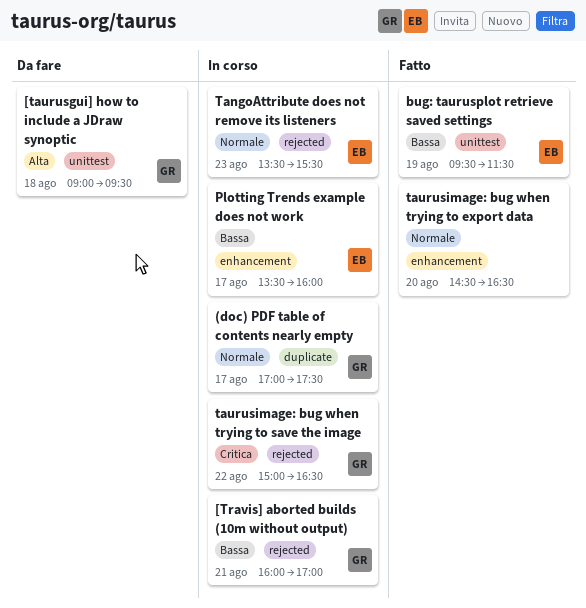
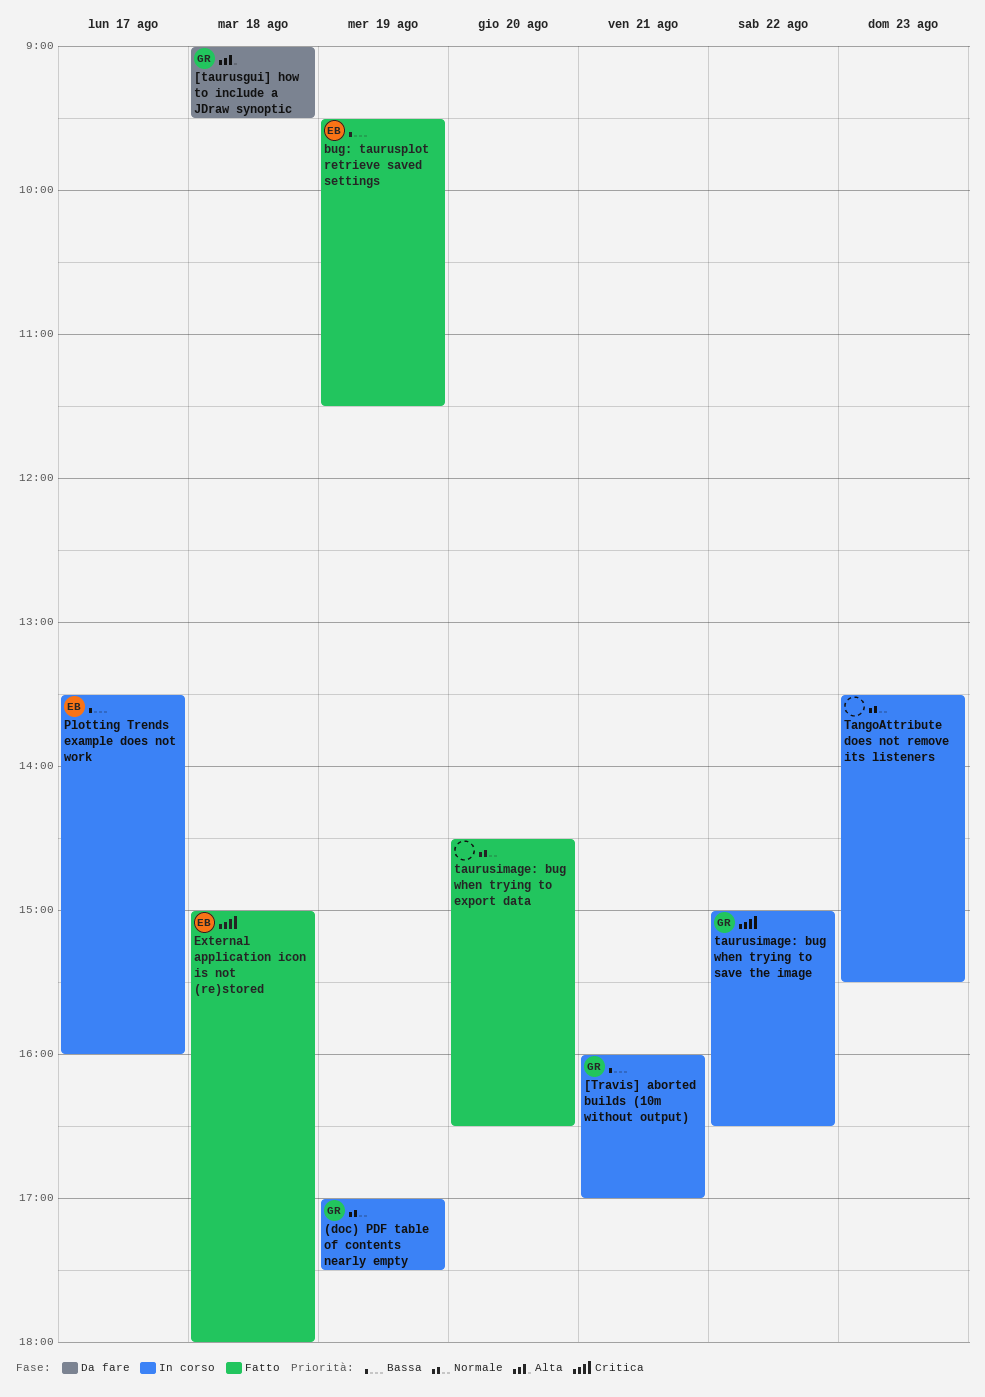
(doc) PDF table of contents nearly empty, day: Aug 17 -> Aug 19
External application icon is not (re)stored: none -> present
TangoAttribute does not remove its listeners, owner: EB -> none

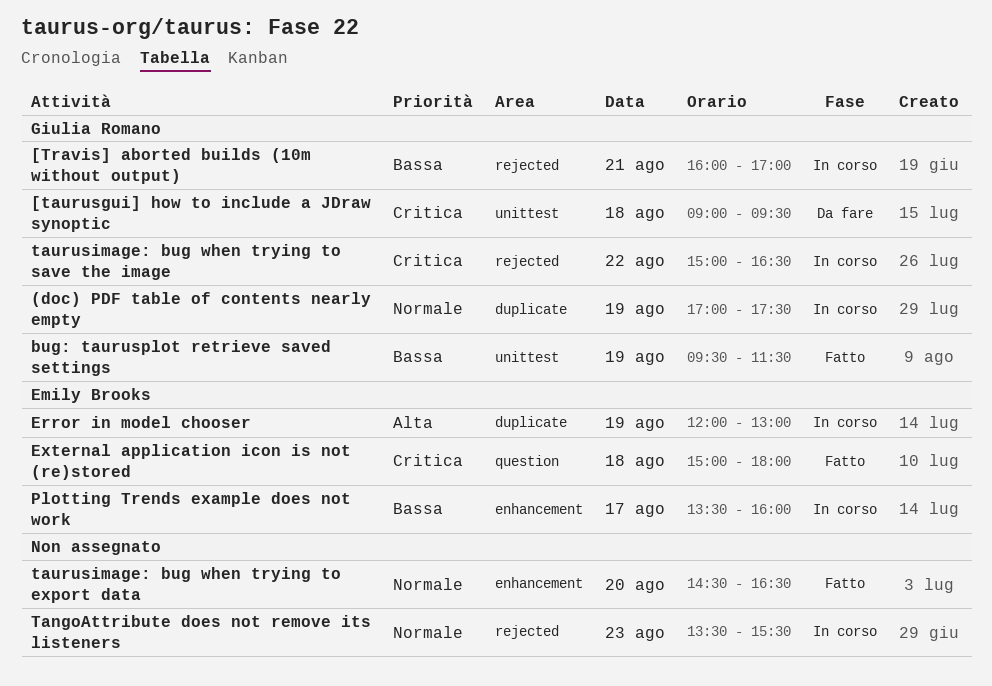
[taurusgui] how to include a JDraw synoptic, priority: Alta -> Critica
bug: taurusplot retrieve saved settings, owner: Emily Brooks -> Giulia Romano
Error in model chooser: none -> present

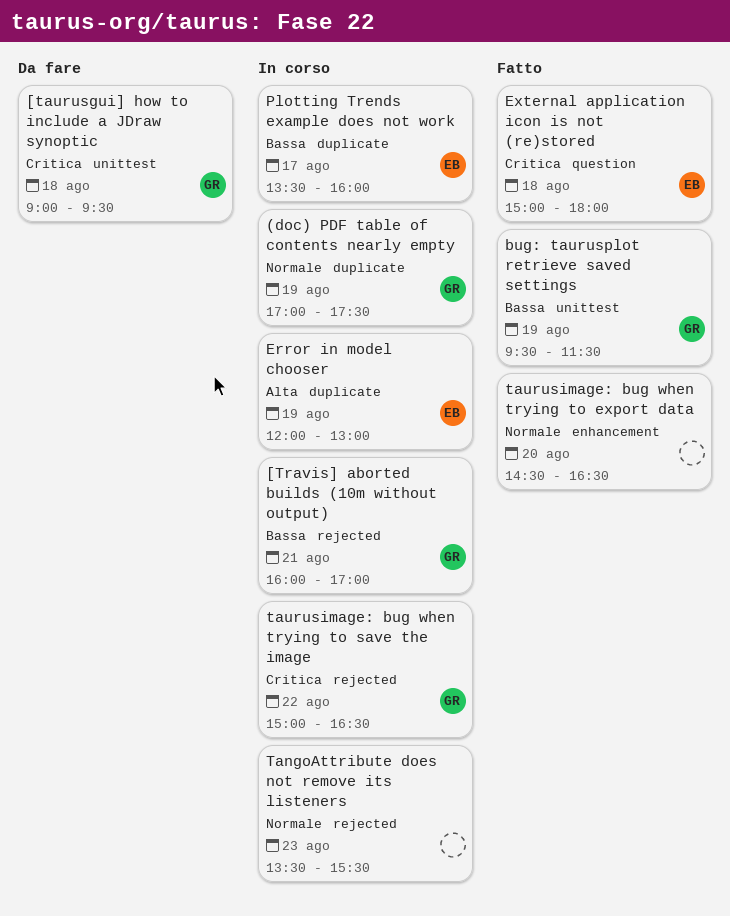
Plotting Trends example does not work, label: enhancement -> duplicate

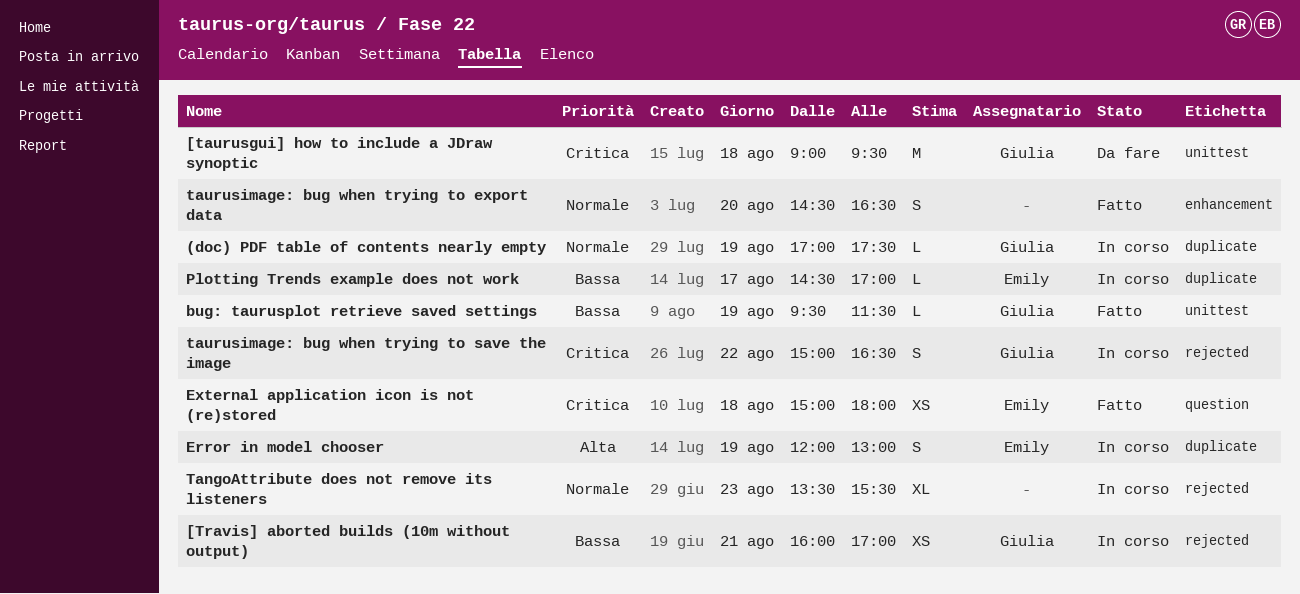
Plotting Trends example does not work, begins: 13:30 -> 14:30
Plotting Trends example does not work, ends: 16:00 -> 17:00

